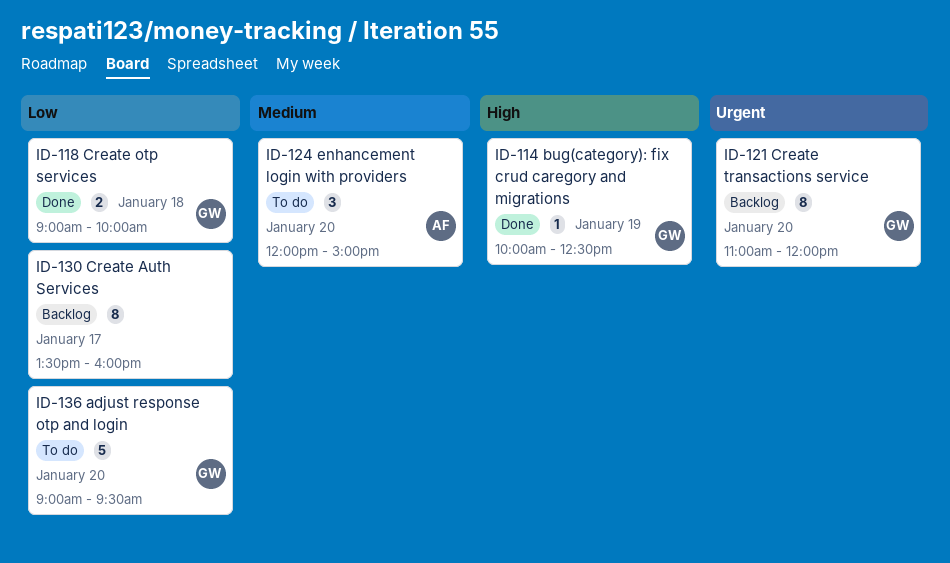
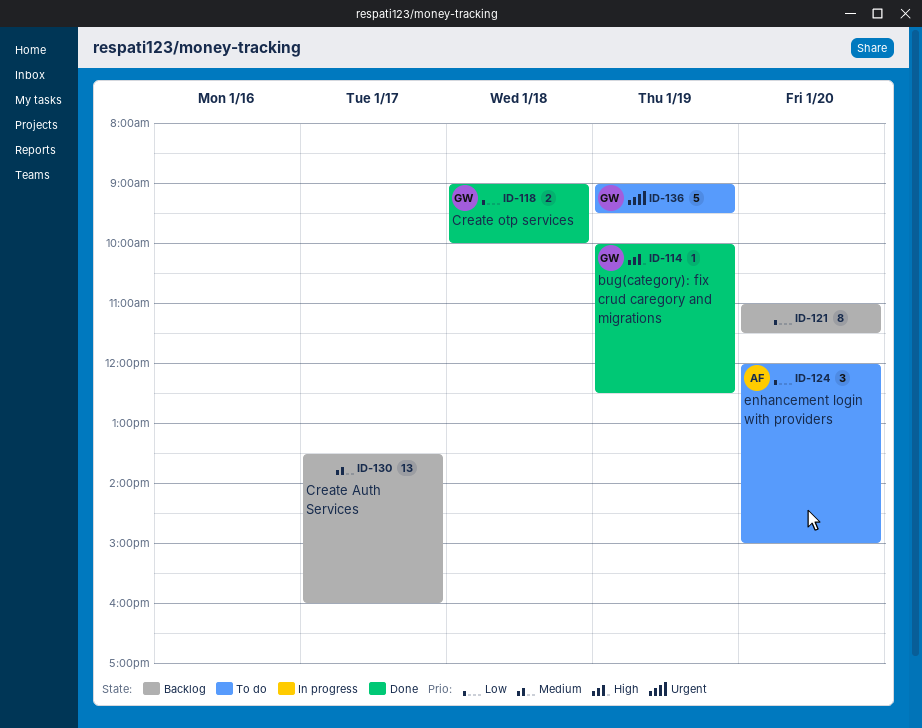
ID-121, owner: GW -> none
ID-121, priority: Urgent -> Low
ID-121, ends: 12:00 -> 11:30
ID-124, priority: Medium -> Low
ID-130, priority: Low -> Medium
ID-130, estimate: 8 -> 13
ID-136, priority: Low -> Urgent
ID-136, day: Jan 20 -> Jan 19

